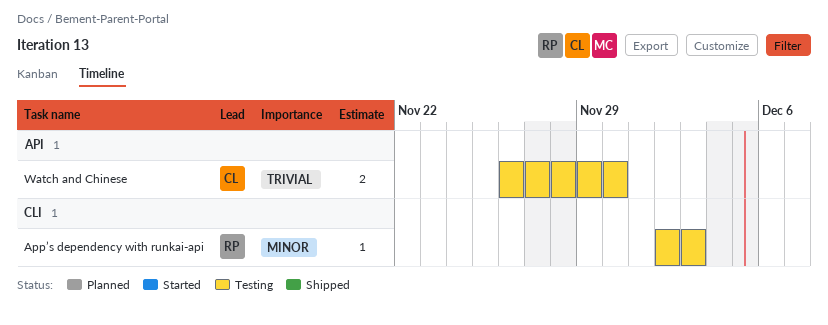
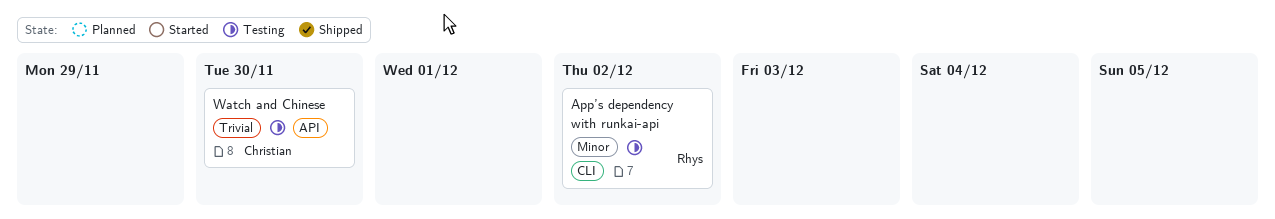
App’s dependency with runkai-api, due: Dec 3 -> Dec 2

